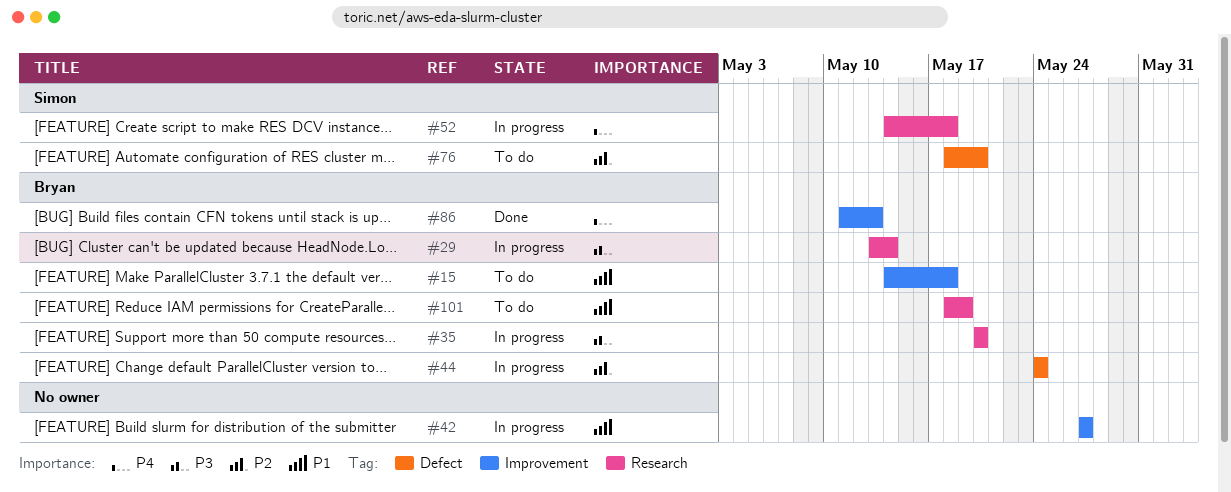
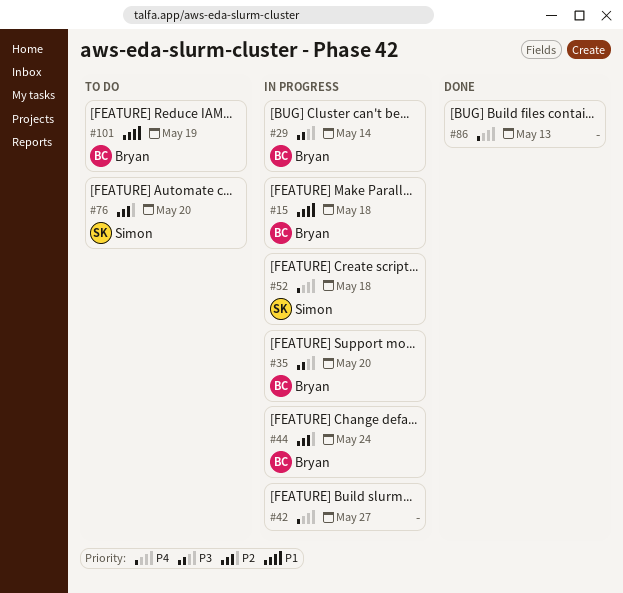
#15, status: To do -> In progress
#42, priority: P1 -> P4
#86, owner: Bryan -> none

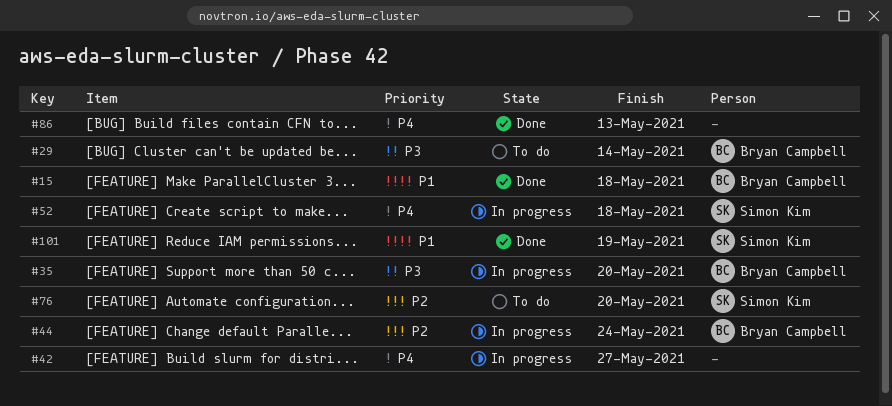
#15, status: In progress -> Done
#29, status: In progress -> To do
#101, status: To do -> Done
#101, owner: Bryan Campbell -> Simon Kim

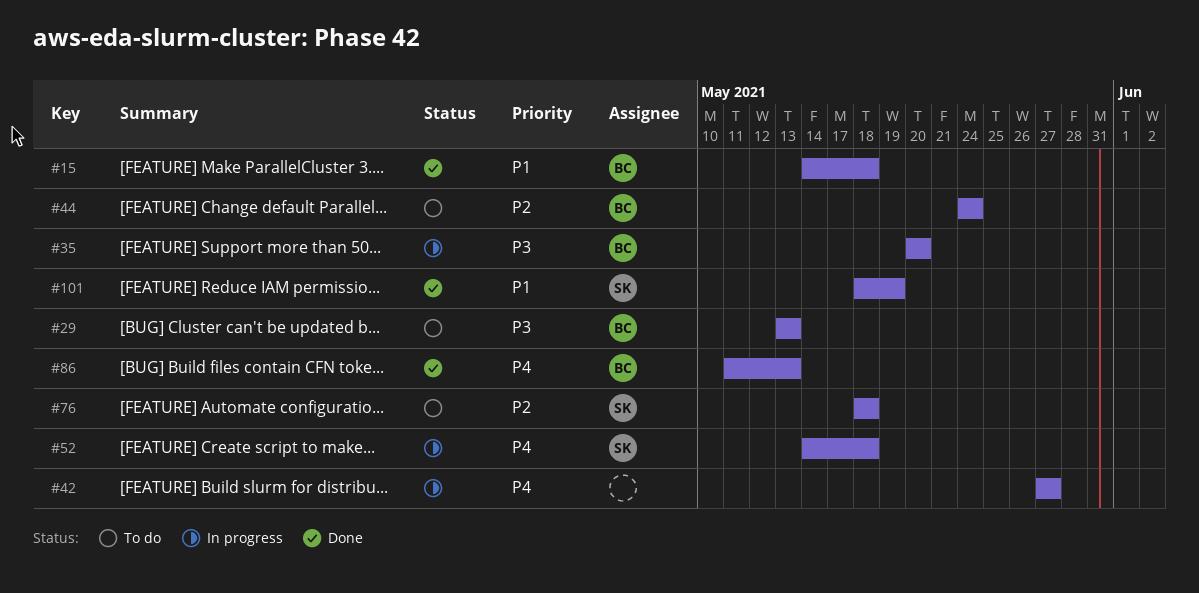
#29, due: May 14 -> May 13
#44, status: In progress -> To do
#76, due: May 20 -> May 18
#86, owner: none -> Bryan Campbell

